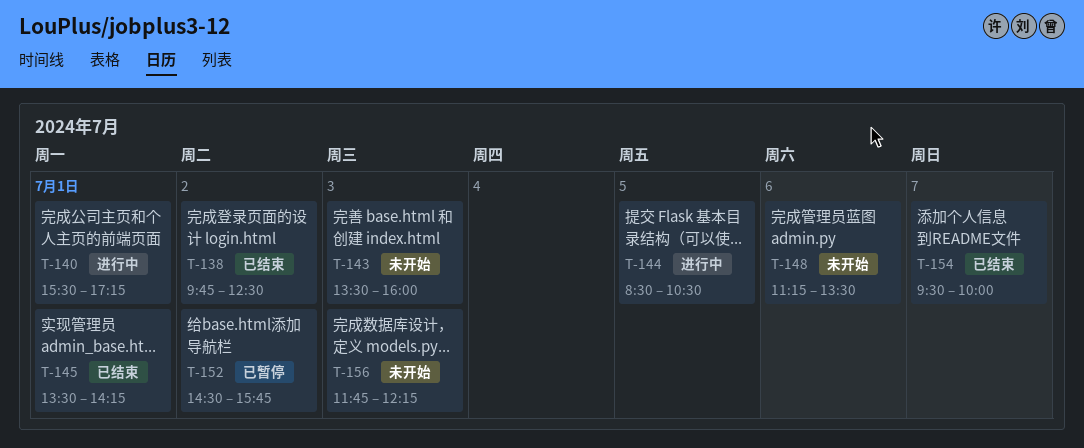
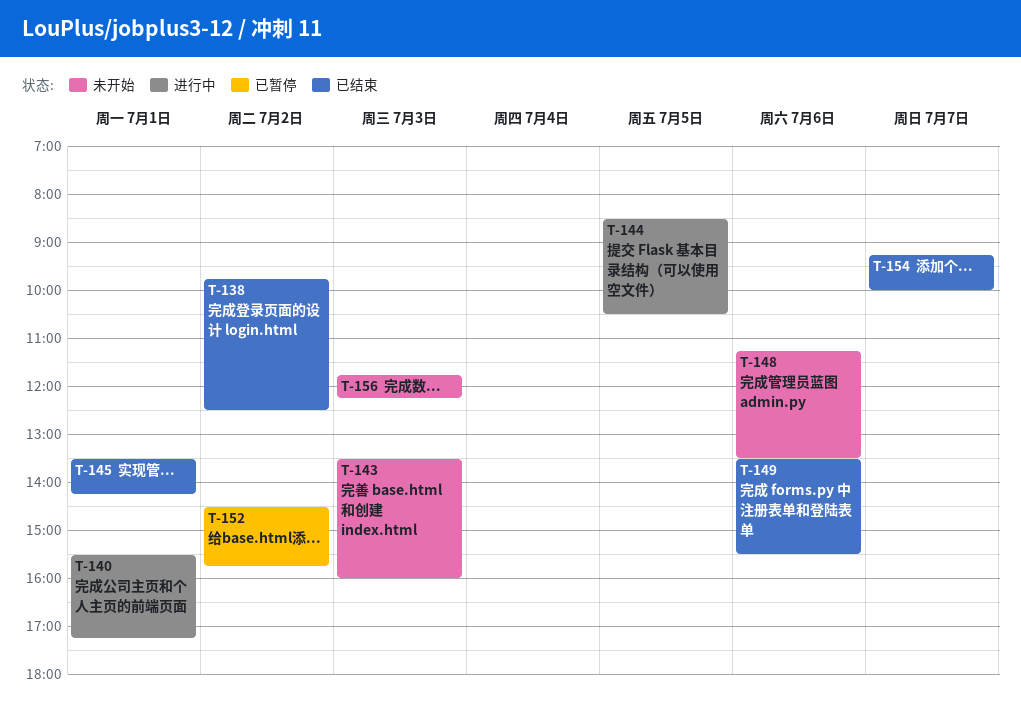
T-149: none -> present
T-154, begins: 09:30 -> 09:15

